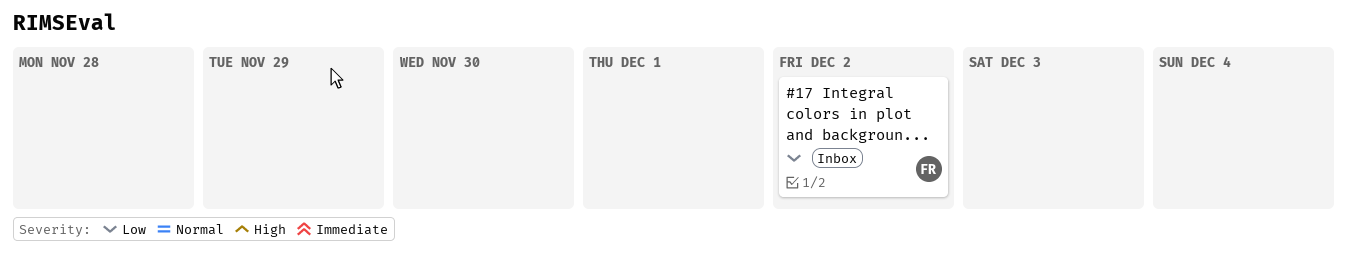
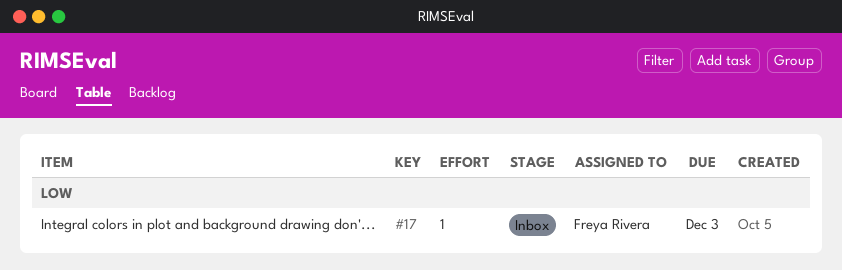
#17, due: Dec 2 -> Dec 3

